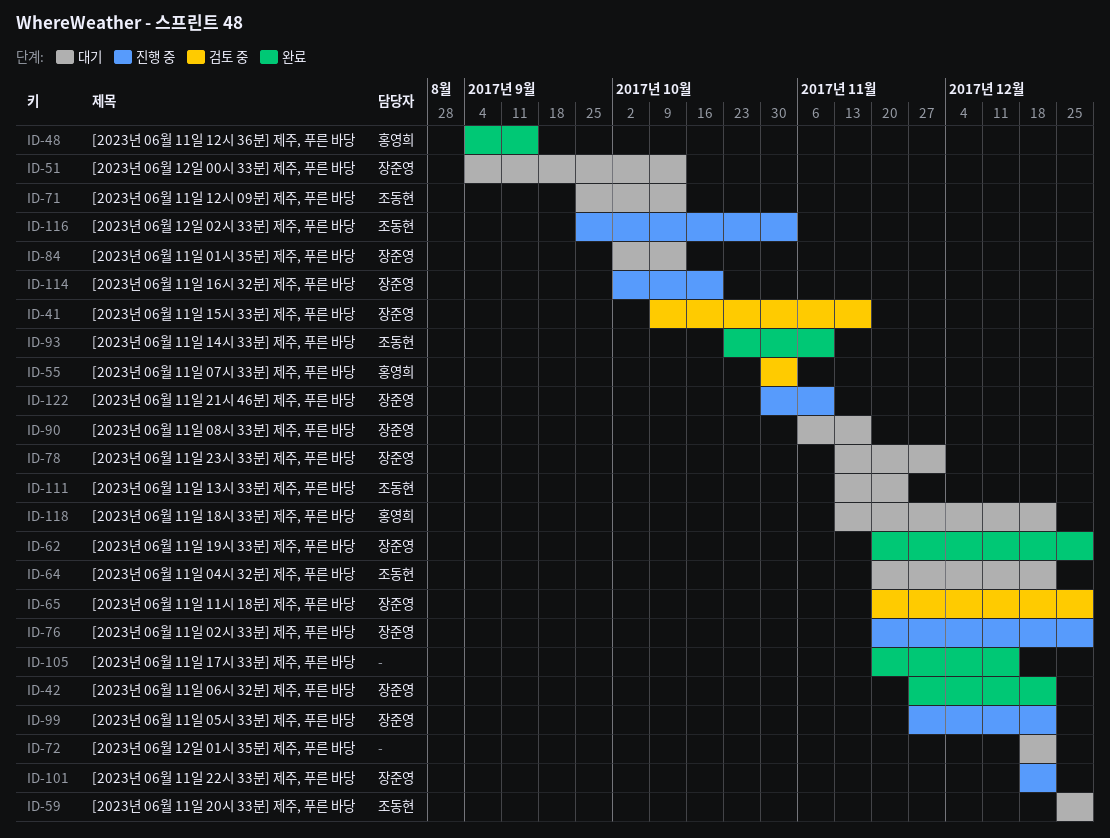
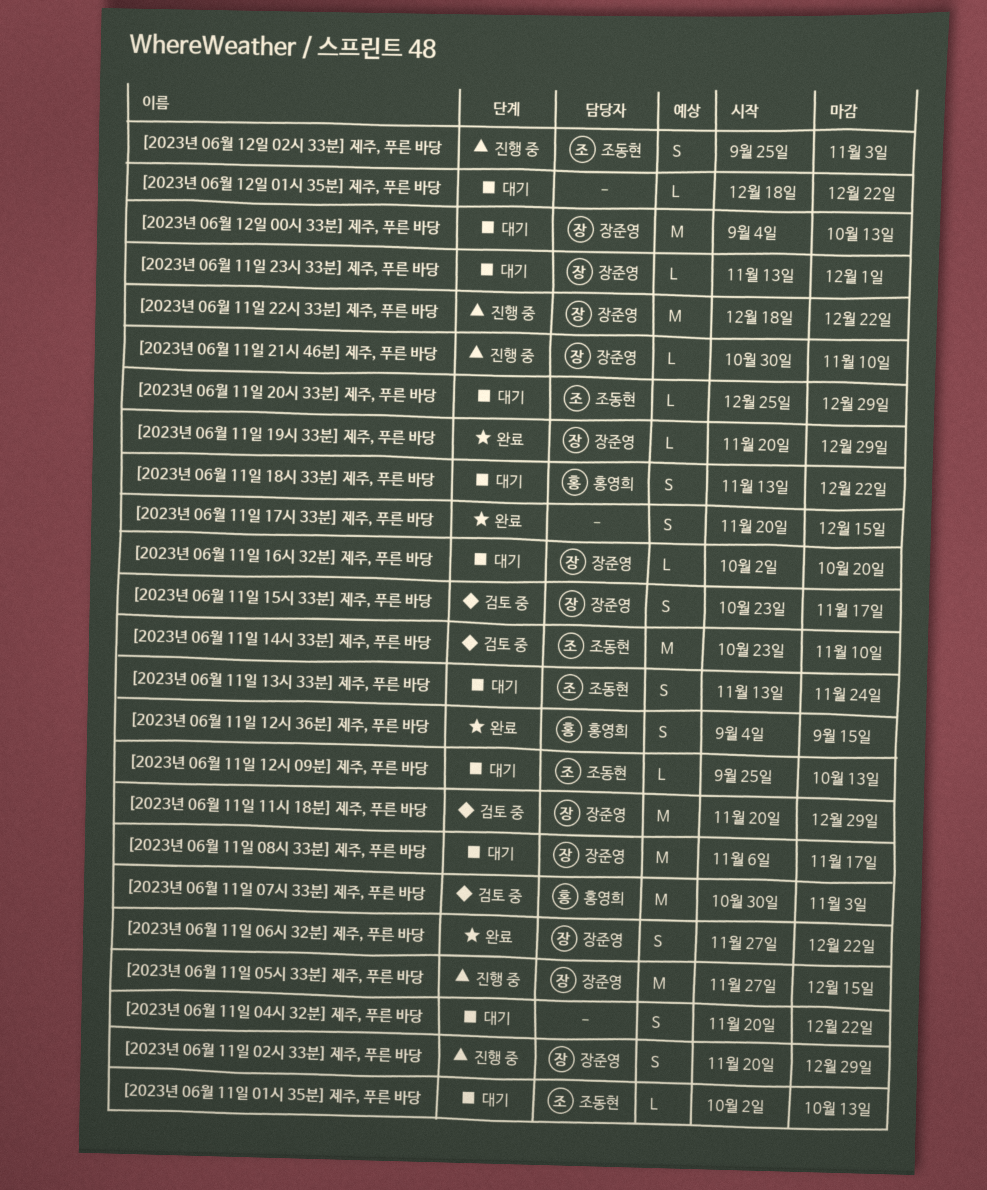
[2023년 06월 11일 01시 35분] 제주, 푸른 바당, owner: 장준영 -> 조동현
[2023년 06월 11일 04시 32분] 제주, 푸른 바당, owner: 조동현 -> none
[2023년 06월 11일 05시 33분] 제주, 푸른 바당, due: Dec 22 -> Dec 15
[2023년 06월 11일 14시 33분] 제주, 푸른 바당, status: 완료 -> 검토 중
[2023년 06월 11일 15시 33분] 제주, 푸른 바당, start: Oct 9 -> Oct 23
[2023년 06월 11일 16시 32분] 제주, 푸른 바당, status: 진행 중 -> 대기

